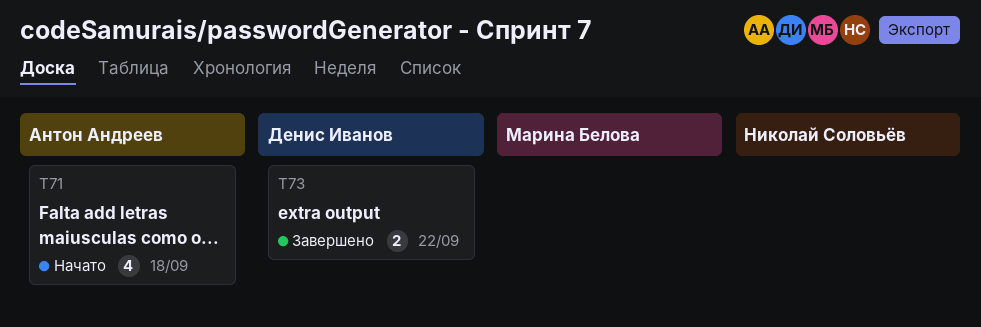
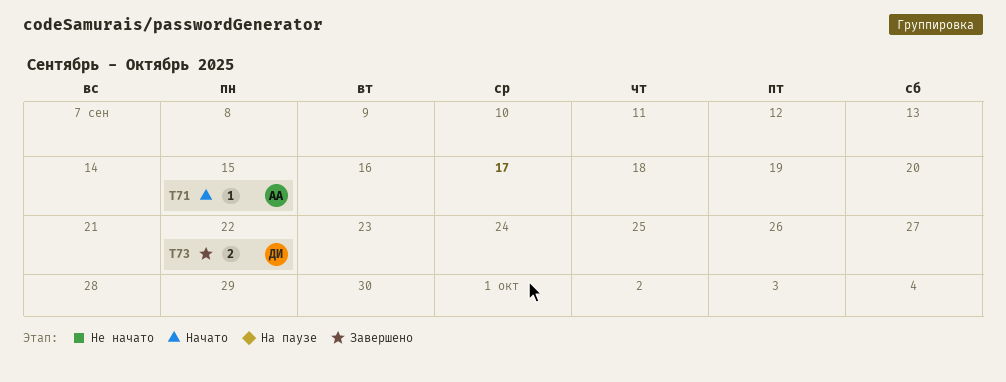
T71, estimate: 4 -> 1
T71, due: Sep 18 -> Sep 15

